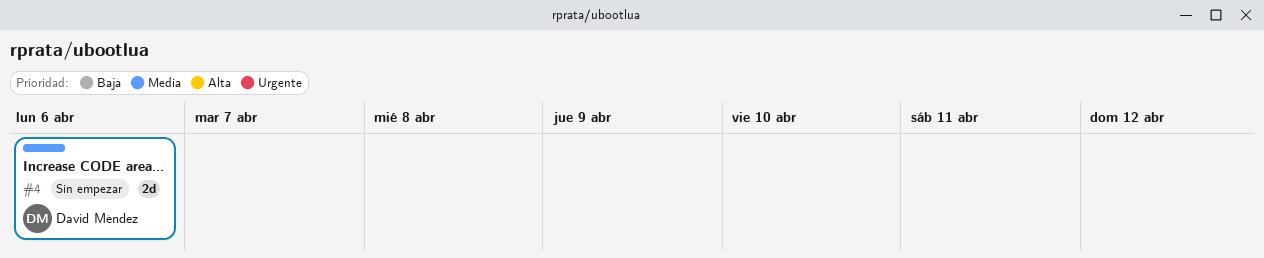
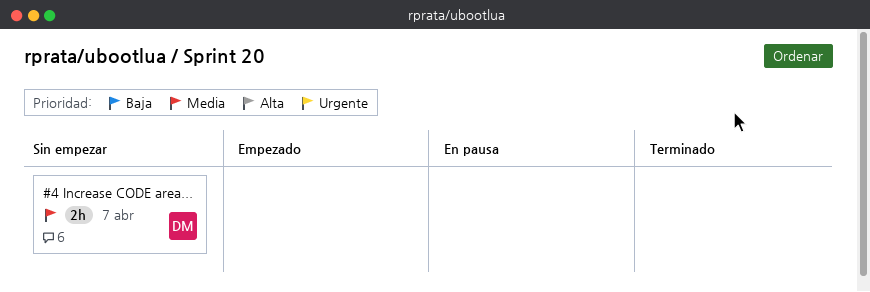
#4, estimate: 2d -> 2h
#4, due: Apr 6 -> Apr 7

